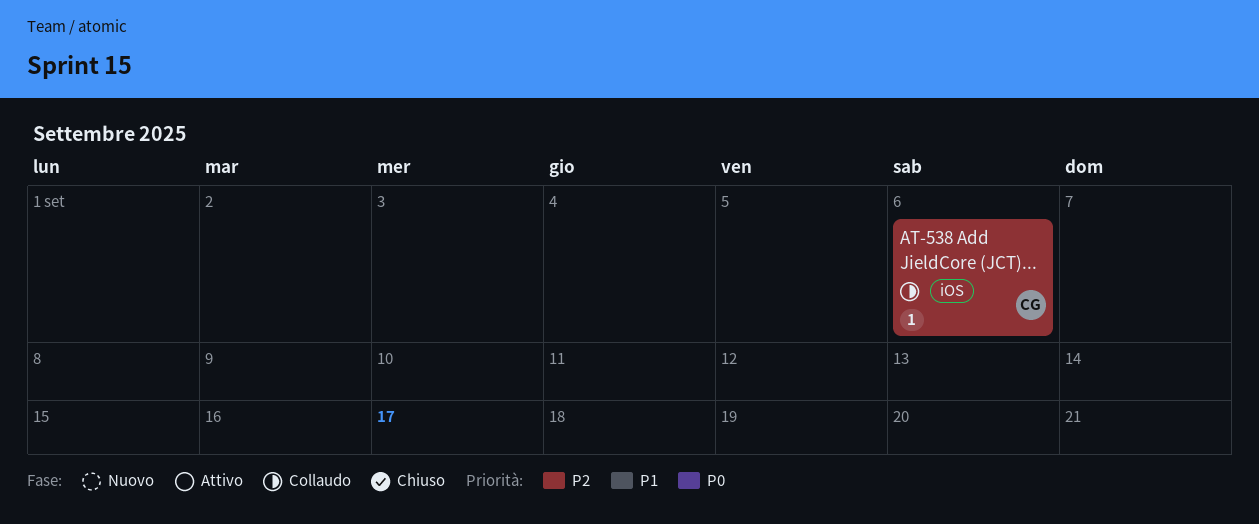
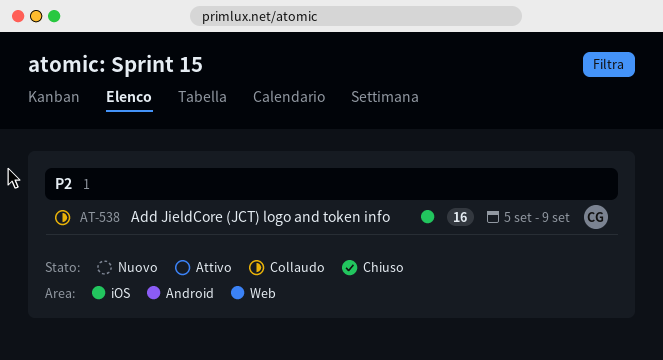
AT-538, estimate: 1 -> 16
AT-538, due: Sep 6 -> Sep 9

